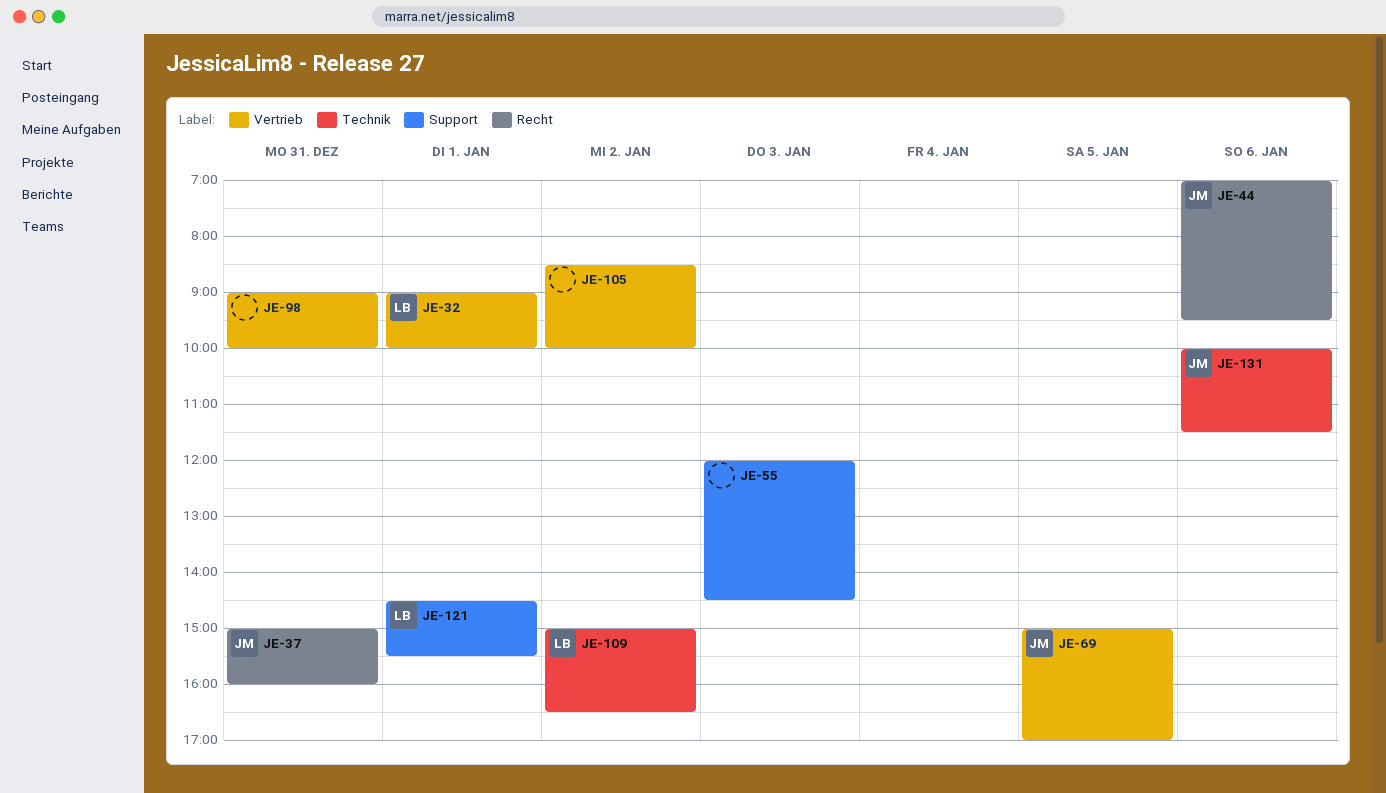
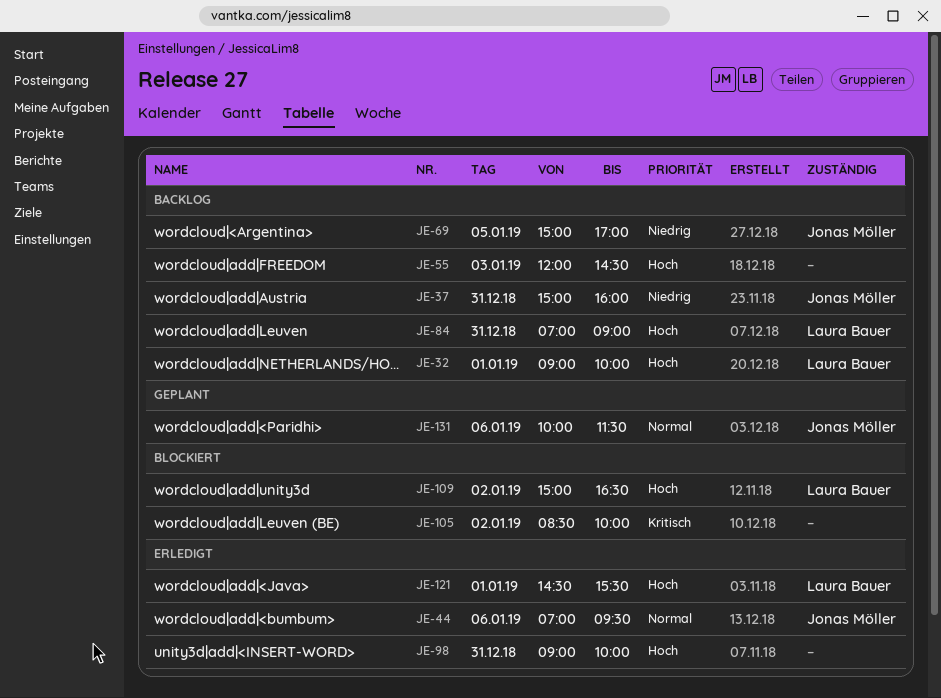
JE-84: none -> present

